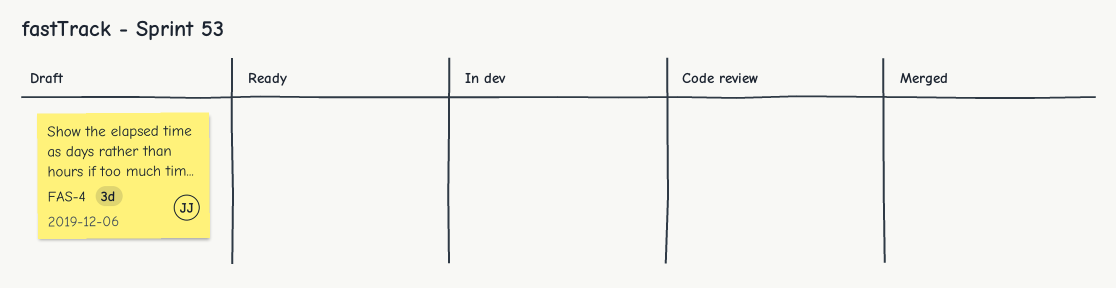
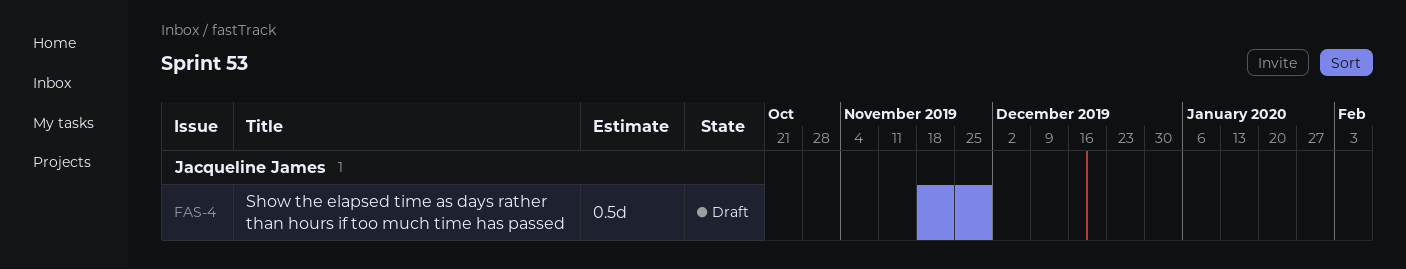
FAS-4, estimate: 3d -> 0.5d
FAS-4, due: Dec 6 -> Nov 29

